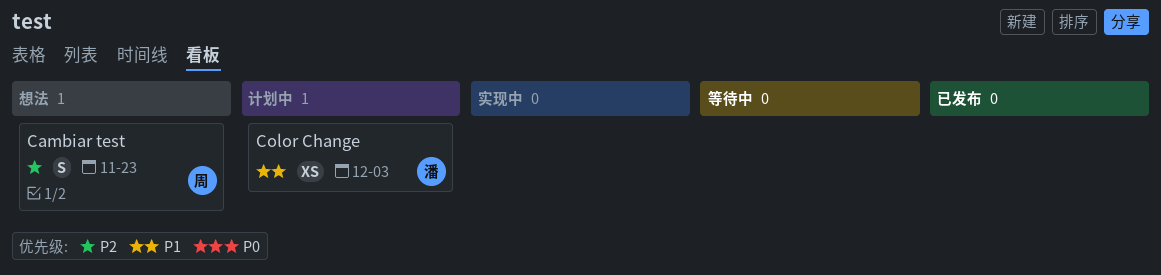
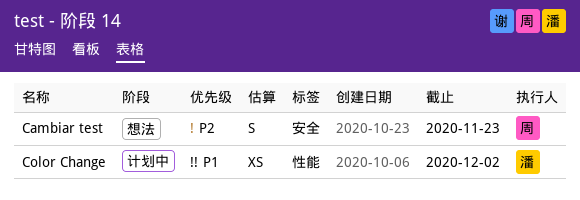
Color Change, due: Dec 3 -> Dec 2

